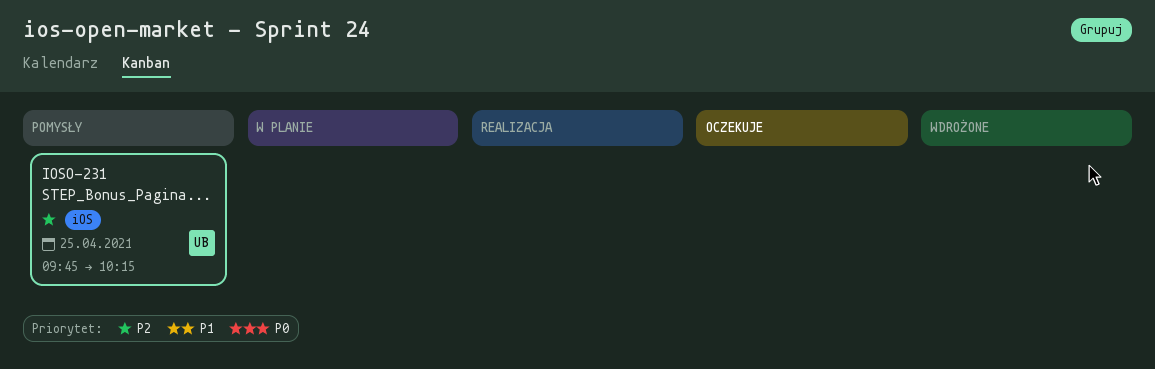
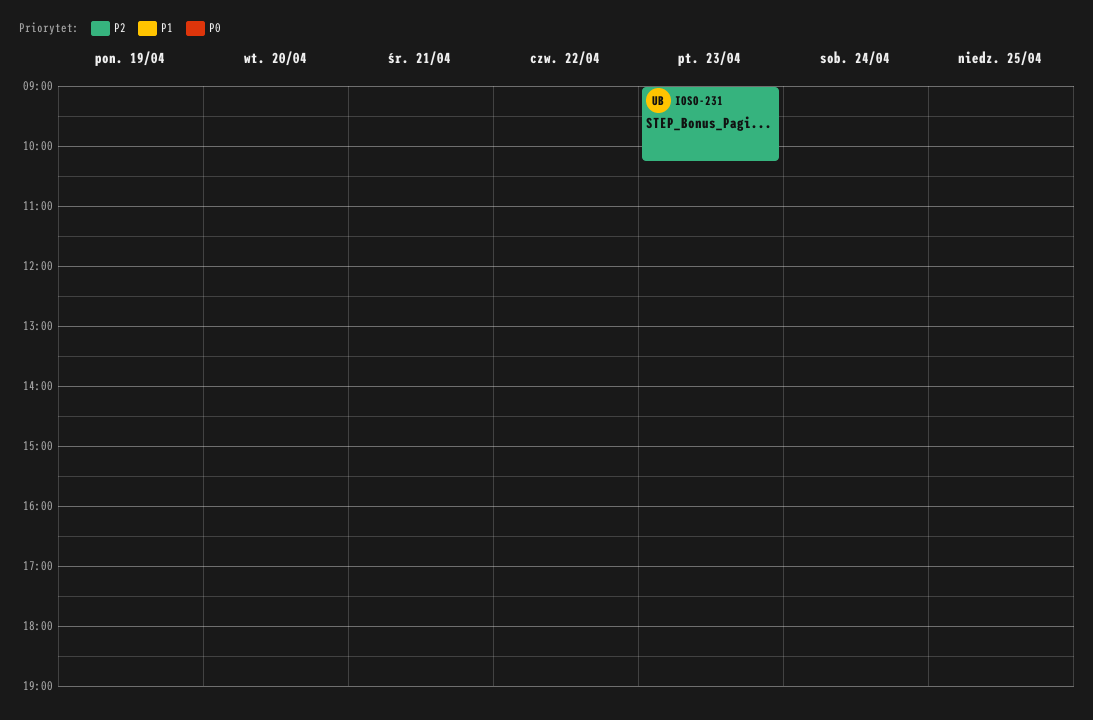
IOSO-231, day: Apr 25 -> Apr 23
IOSO-231, begins: 09:45 -> 09:00

